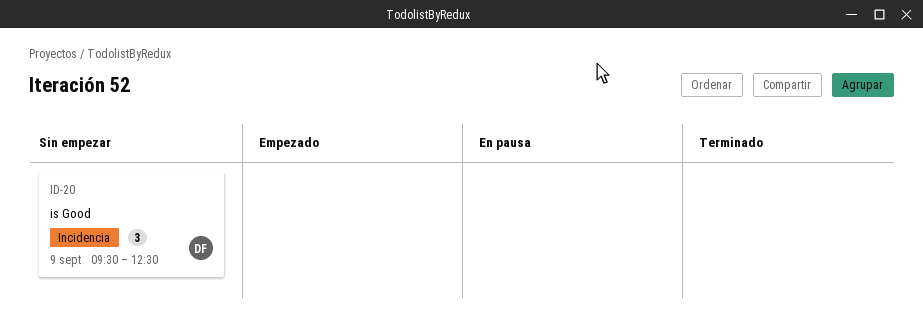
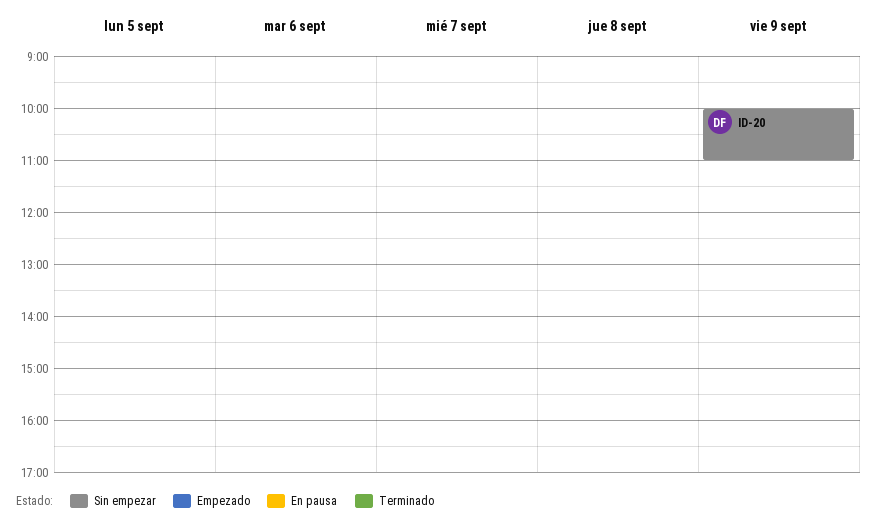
ID-20, begins: 09:30 -> 10:00
ID-20, ends: 12:30 -> 11:00

